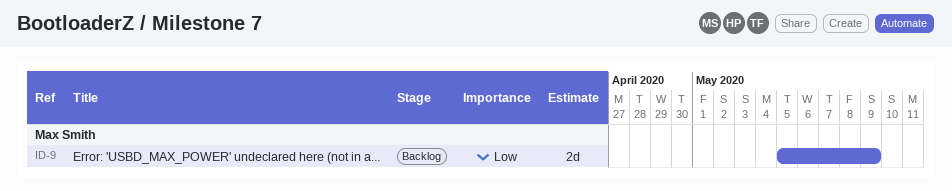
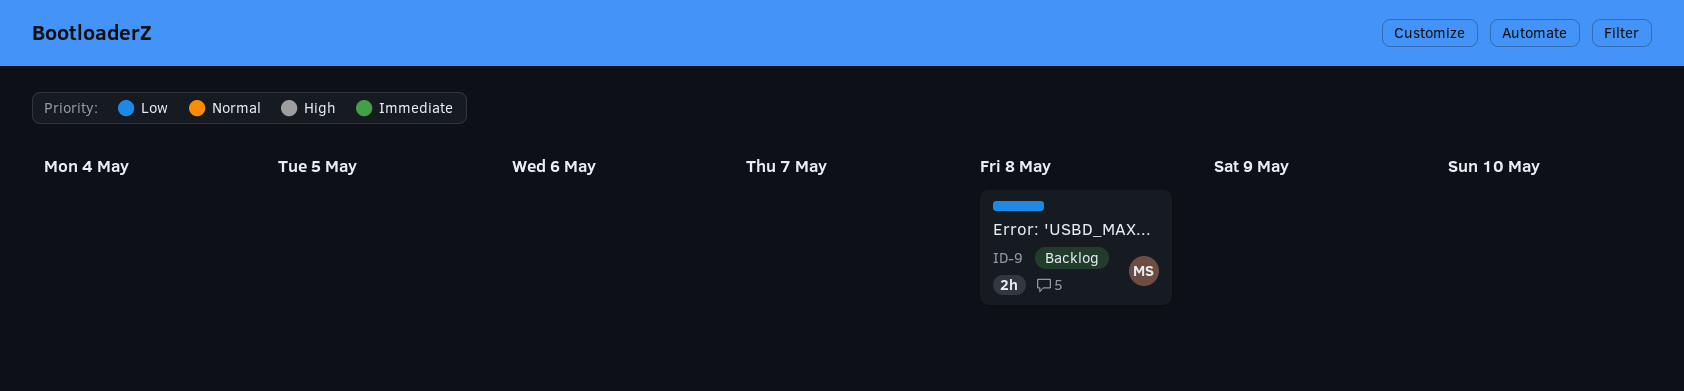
ID-9, estimate: 2d -> 2h
ID-9, due: May 9 -> May 8

